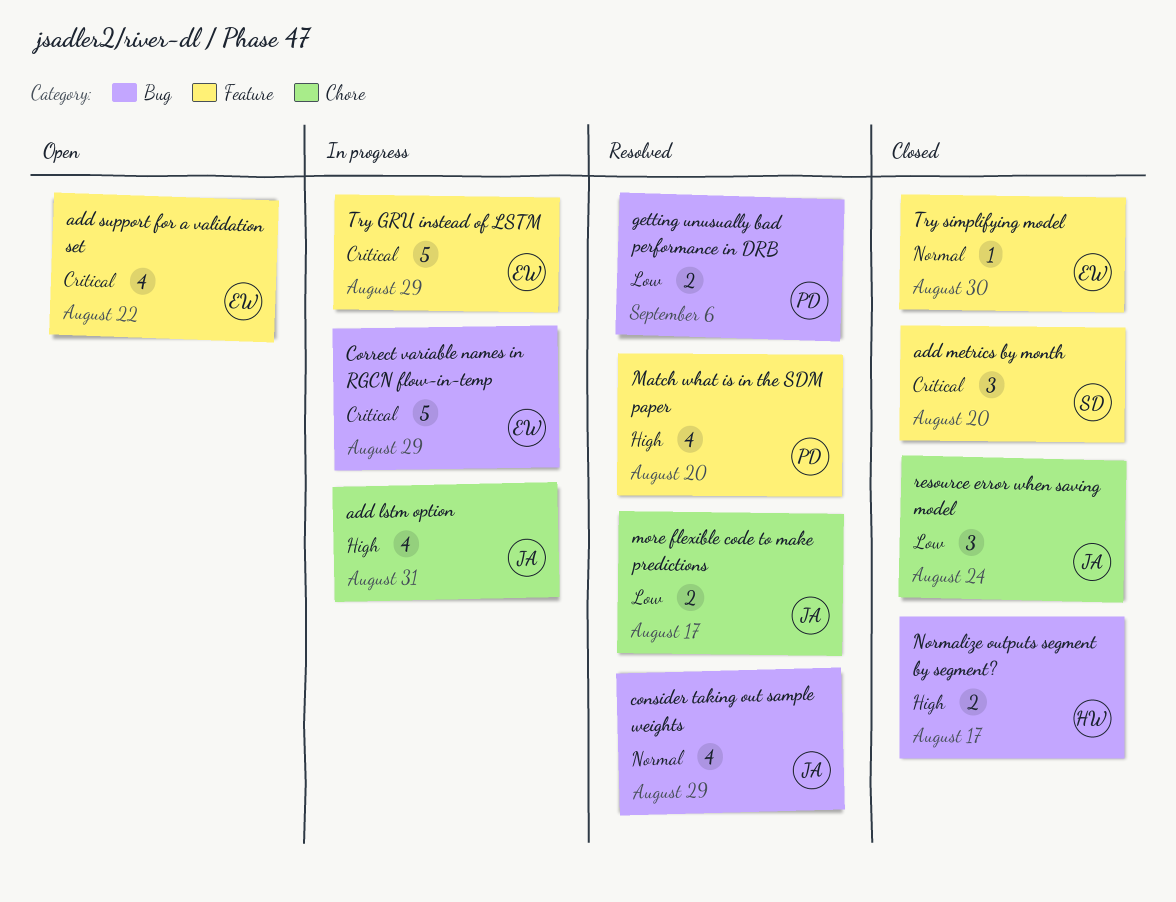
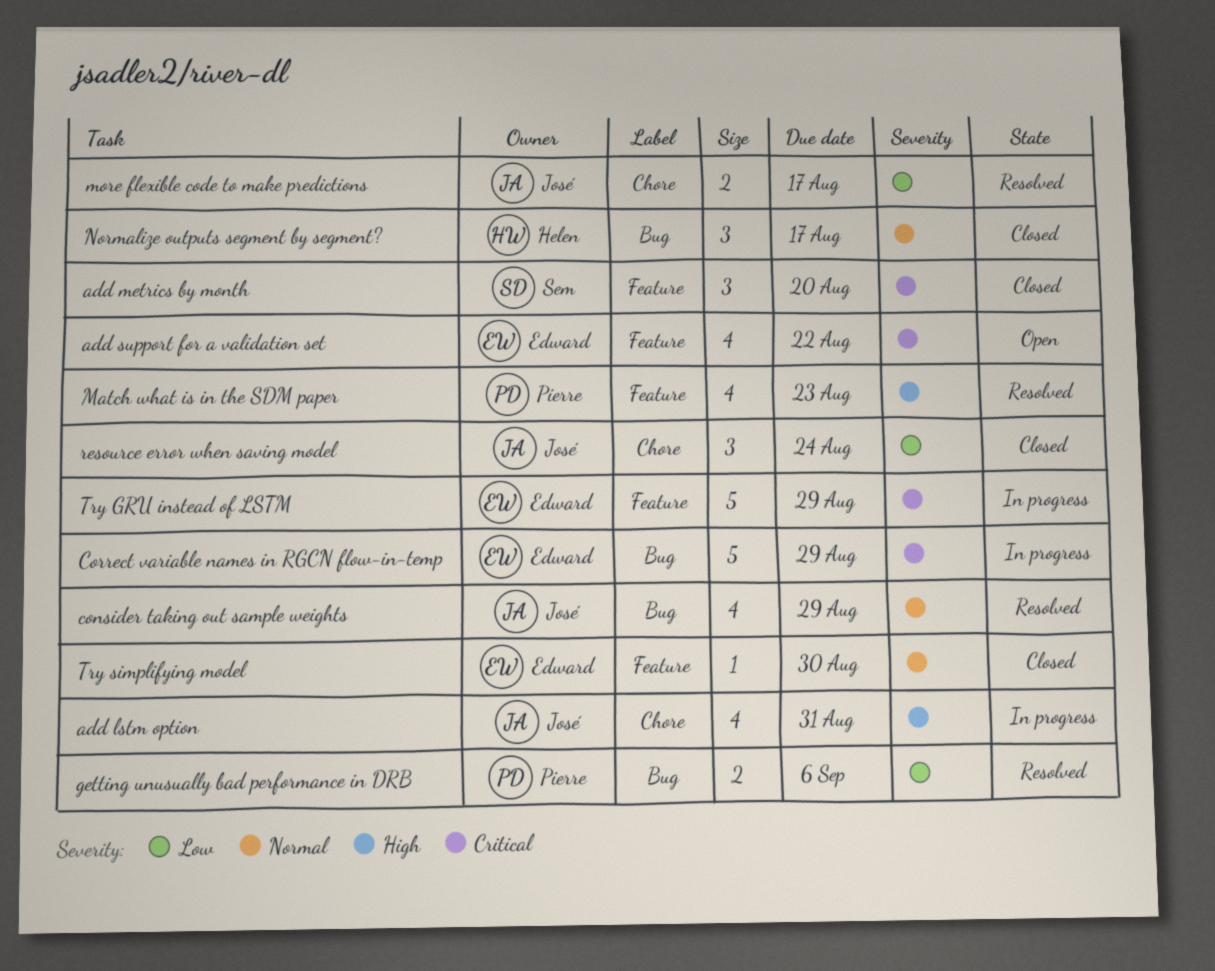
Match what is in the SDM paper, due: Aug 20 -> Aug 23
Normalize outputs segment by segment?, priority: High -> Normal
Normalize outputs segment by segment?, estimate: 2 -> 3

